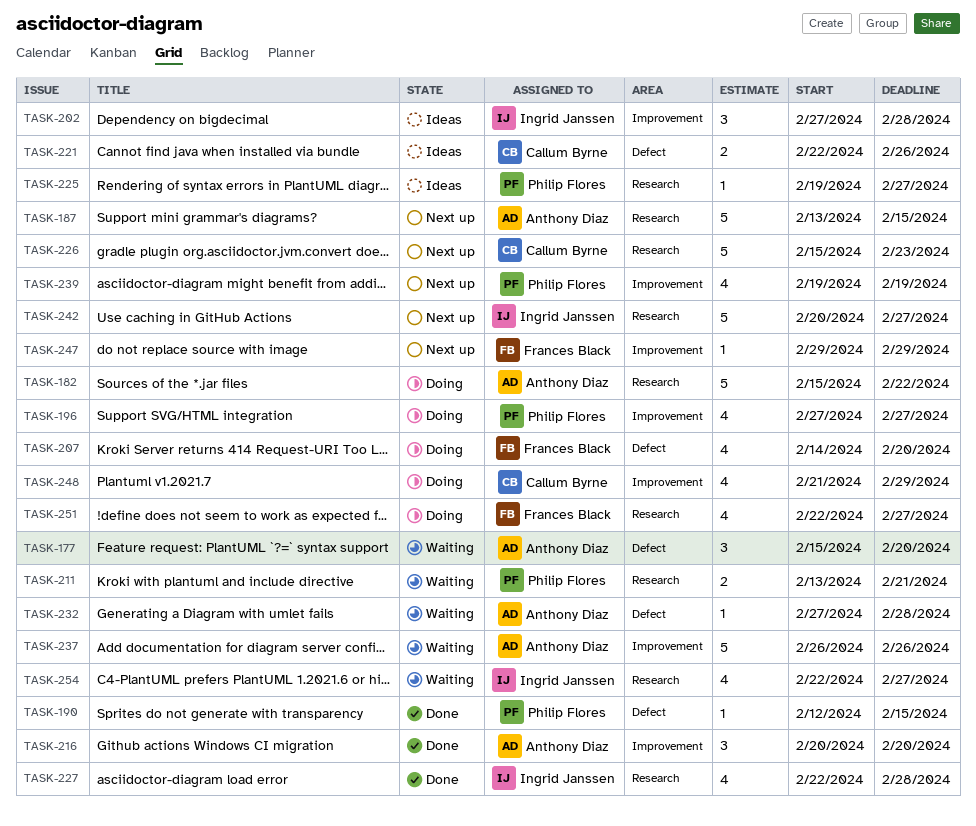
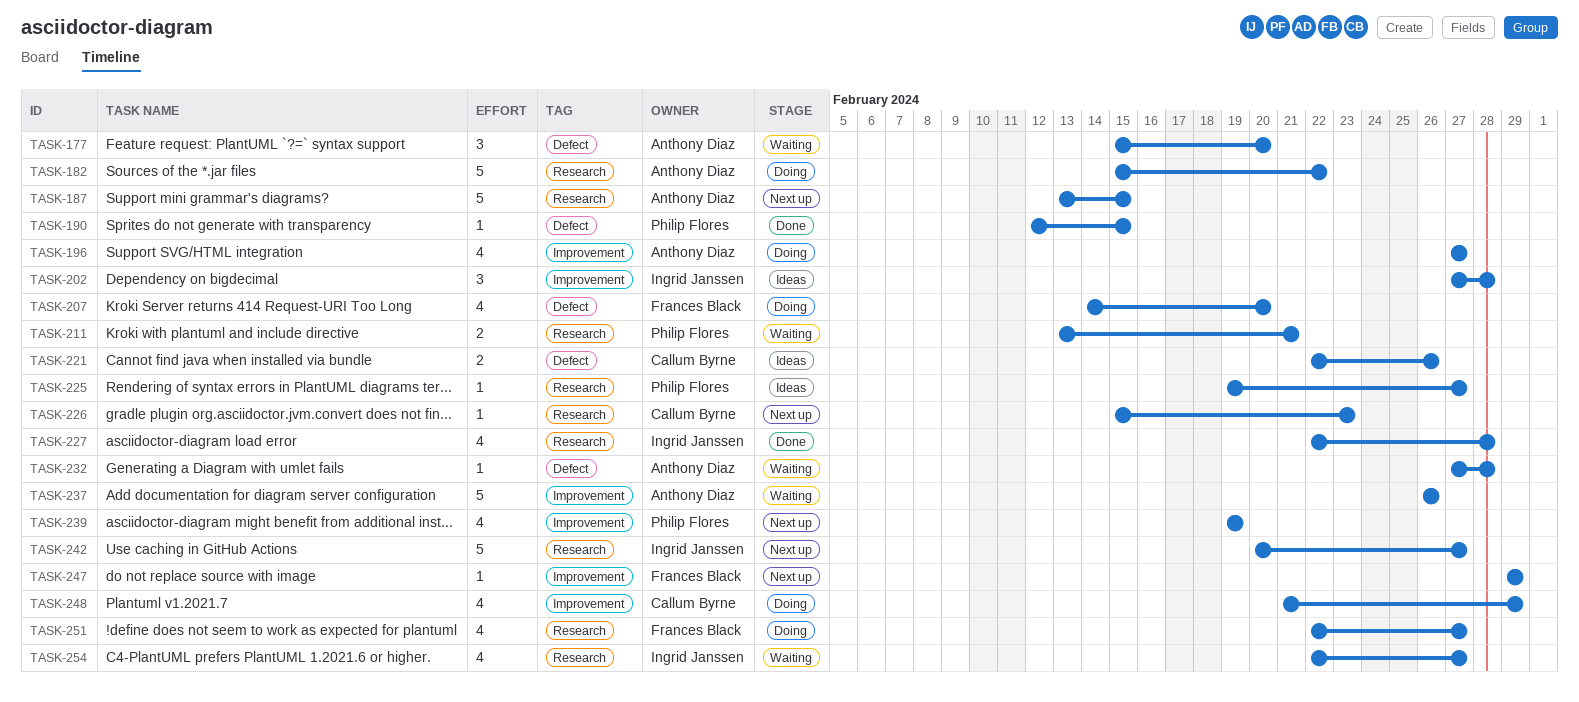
TASK-196, owner: Philip Flores -> Anthony Diaz
TASK-216: present -> none
TASK-226, estimate: 5 -> 1

